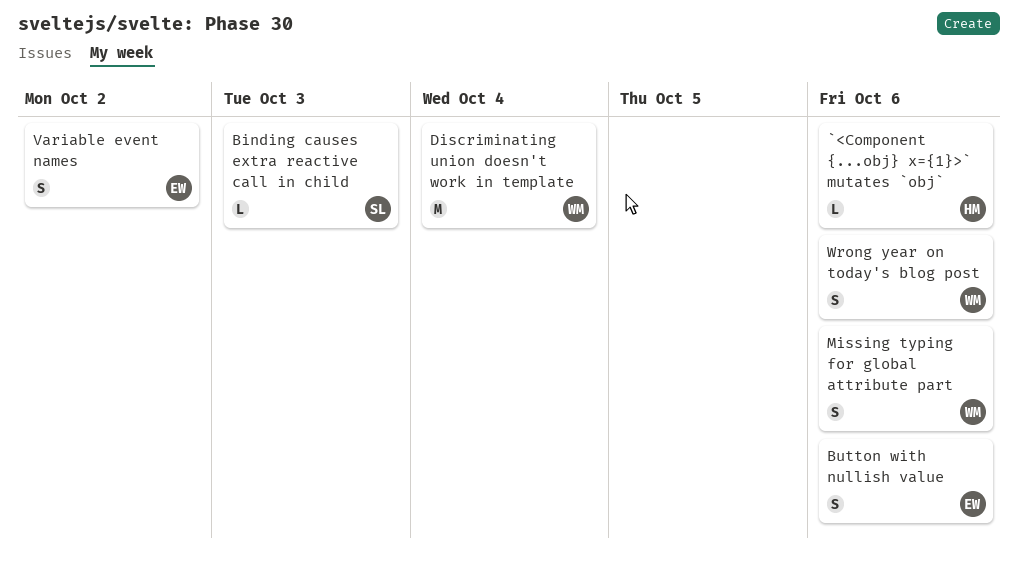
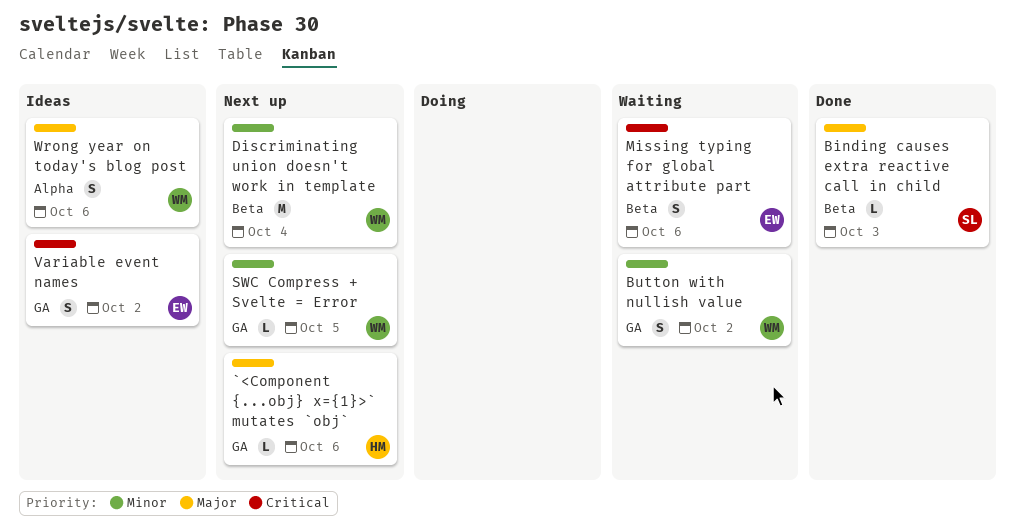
Button with nullish value, owner: EW -> WM
Button with nullish value, due: Oct 6 -> Oct 2
Missing typing for global attribute part, owner: WM -> EW
SWC Compress + Svelte = Error: none -> present

